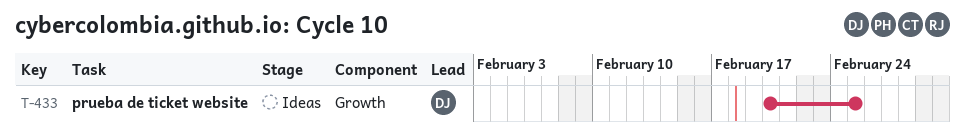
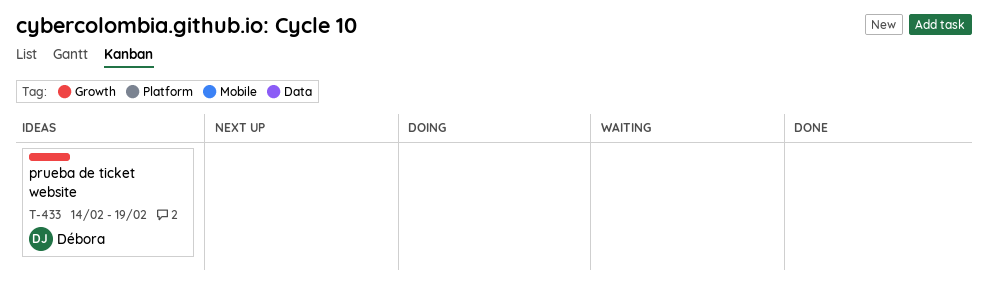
T-433, start: Feb 20 -> Feb 14
T-433, due: Feb 25 -> Feb 19

